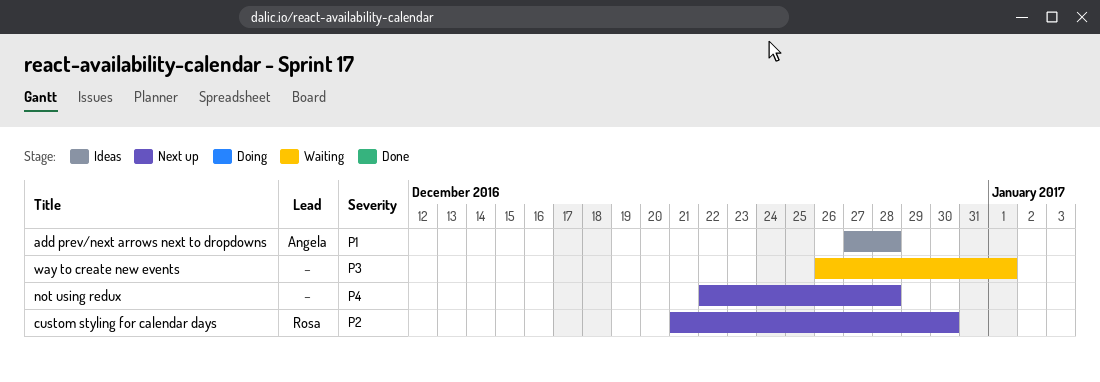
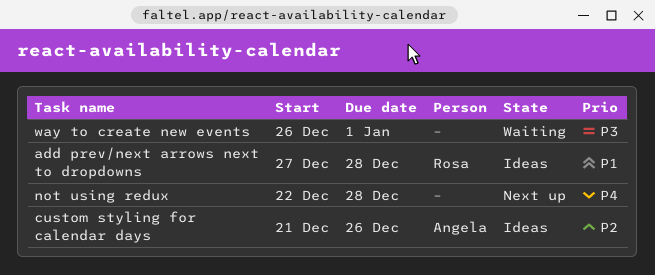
add prev/next arrows next to dropdowns, owner: Angela -> Rosa
custom styling for calendar days, status: Next up -> Ideas
custom styling for calendar days, owner: Rosa -> Angela
custom styling for calendar days, due: Dec 30 -> Dec 26

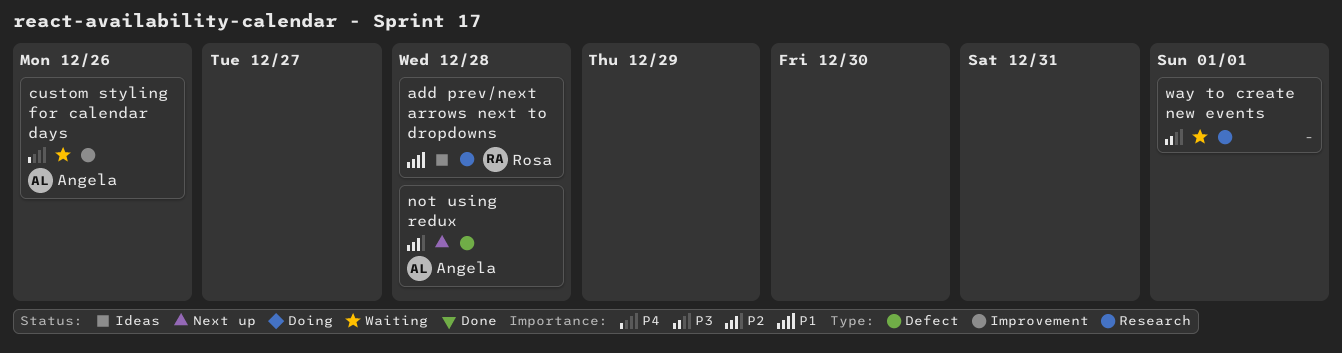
custom styling for calendar days, status: Ideas -> Waiting
custom styling for calendar days, priority: P2 -> P4
not using redux, owner: none -> Angela
not using redux, priority: P4 -> P2

